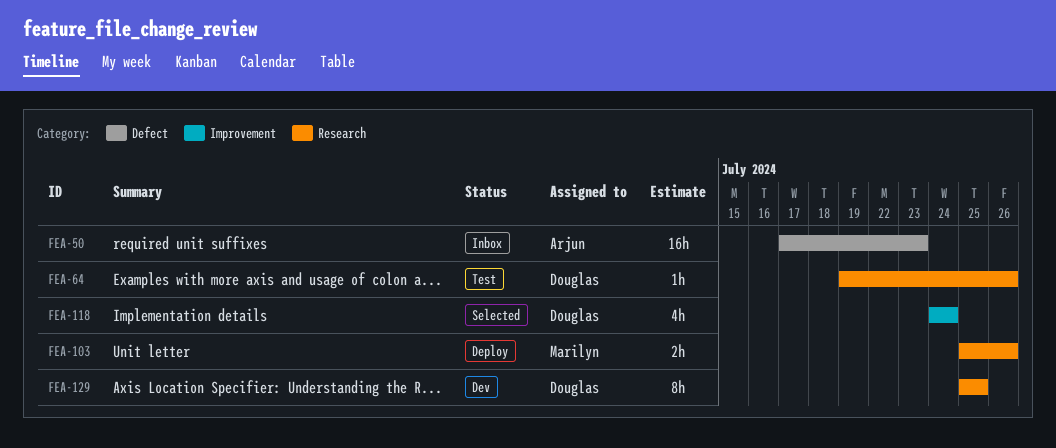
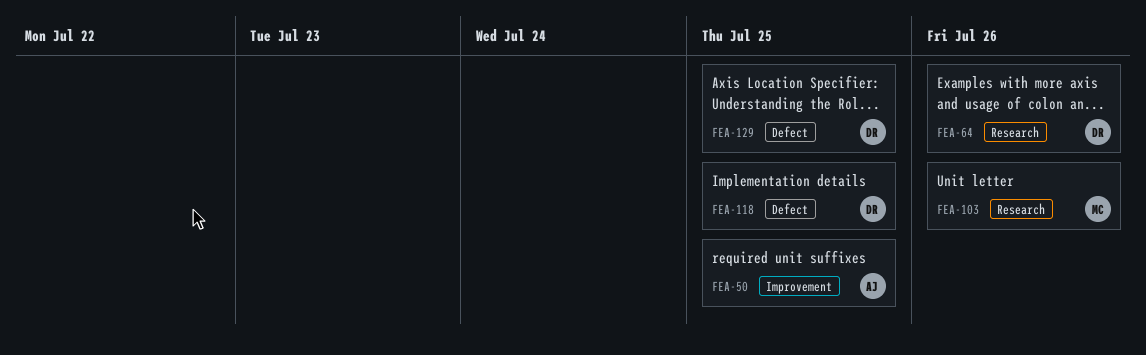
FEA-50, label: Defect -> Improvement
FEA-50, due: Jul 23 -> Jul 25
FEA-118, label: Improvement -> Defect
FEA-118, due: Jul 24 -> Jul 25
FEA-129, label: Research -> Defect

